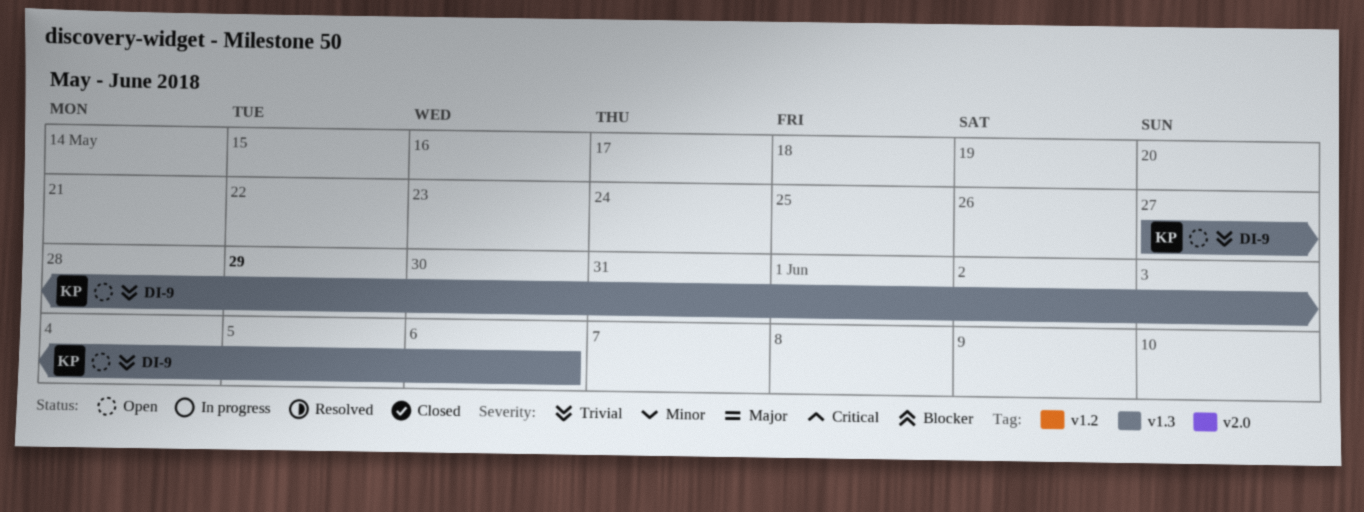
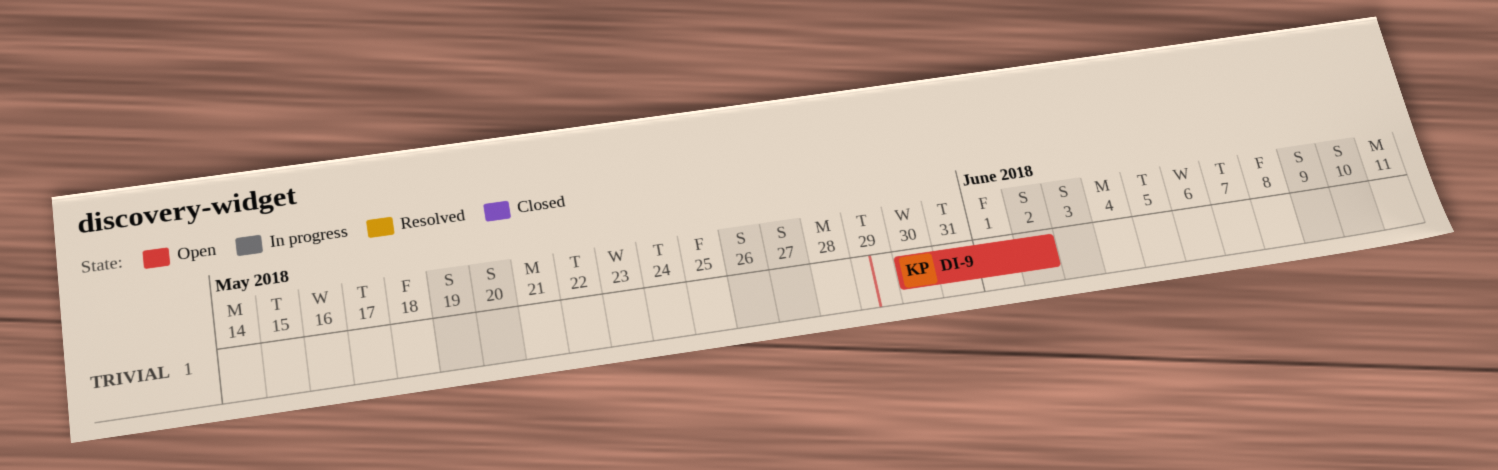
DI-9, start: May 27 -> May 30
DI-9, due: Jun 6 -> Jun 2

